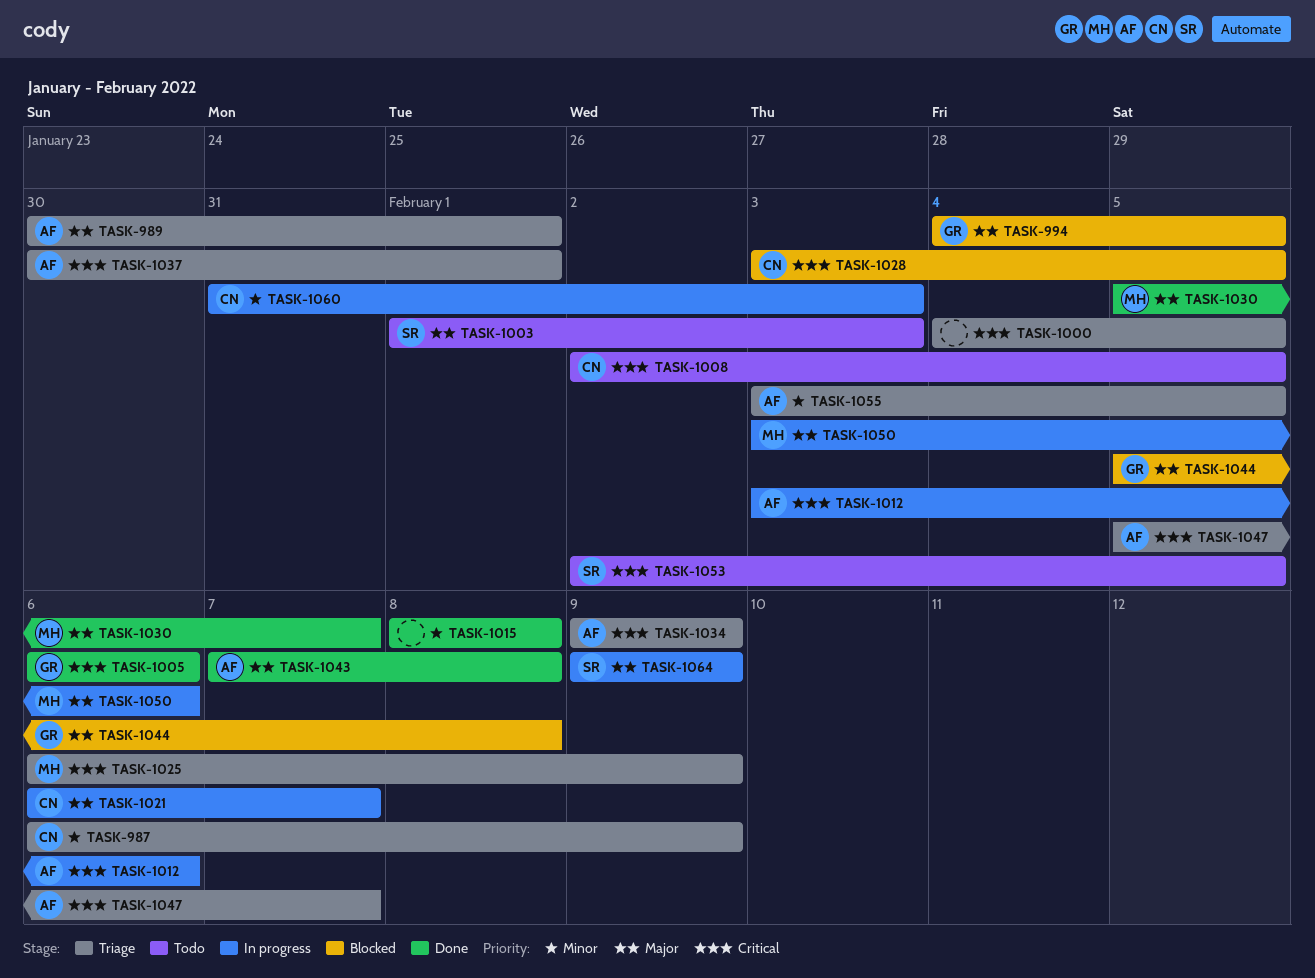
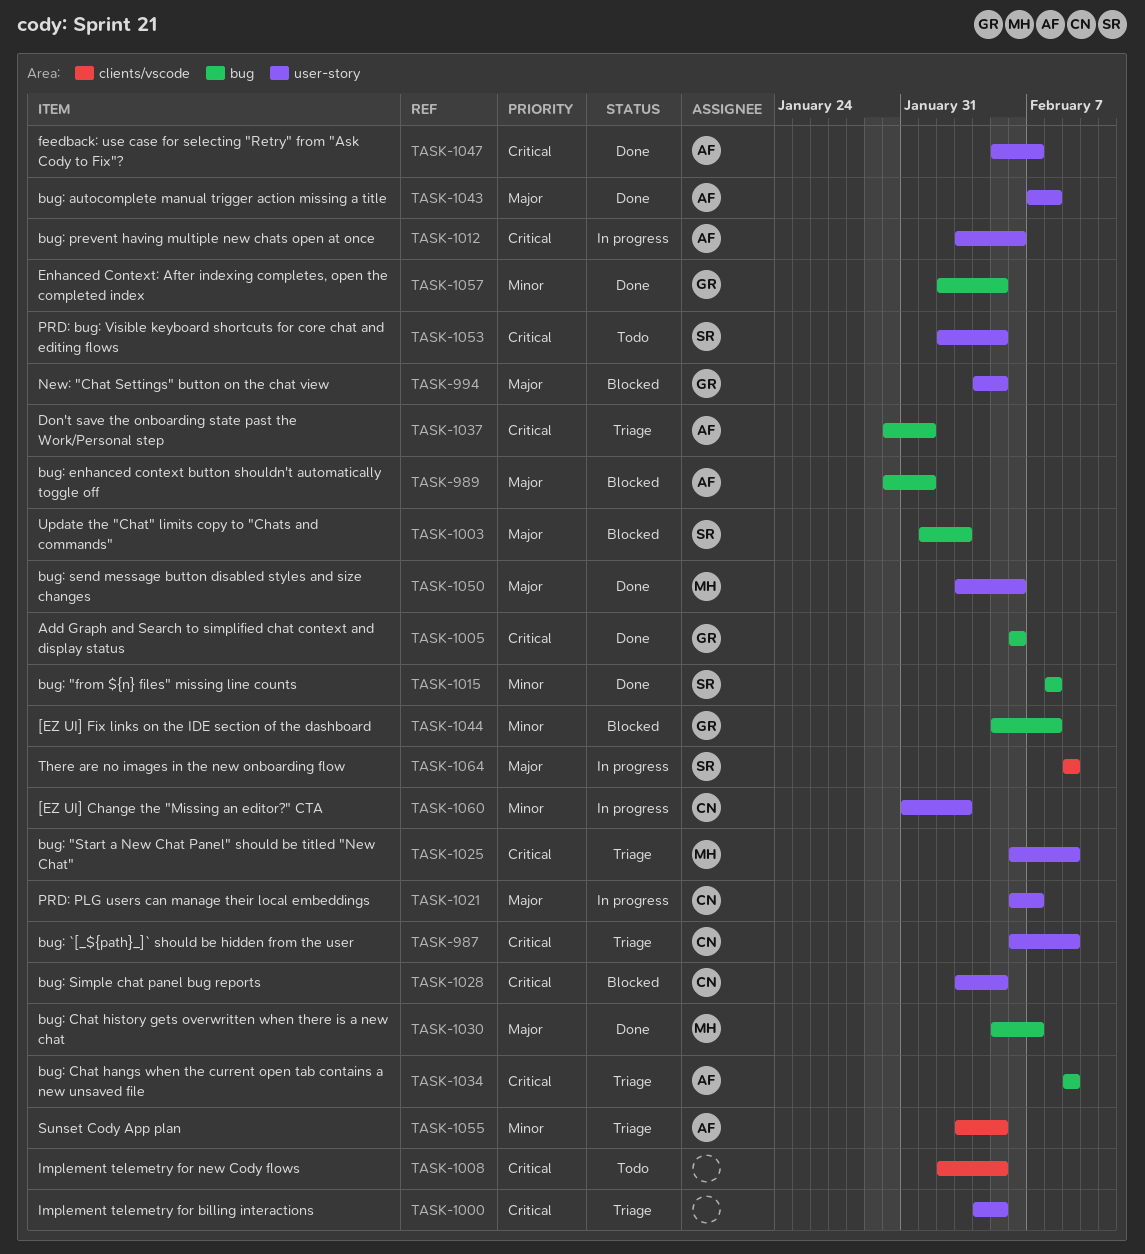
TASK-987, priority: Minor -> Critical
TASK-989, status: Triage -> Blocked
TASK-1003, status: Todo -> Blocked
TASK-1008, owner: CN -> none
TASK-1015, owner: none -> SR
TASK-1044, priority: Major -> Minor
TASK-1047, status: Triage -> Done
TASK-1050, status: In progress -> Done
TASK-1057: none -> present

